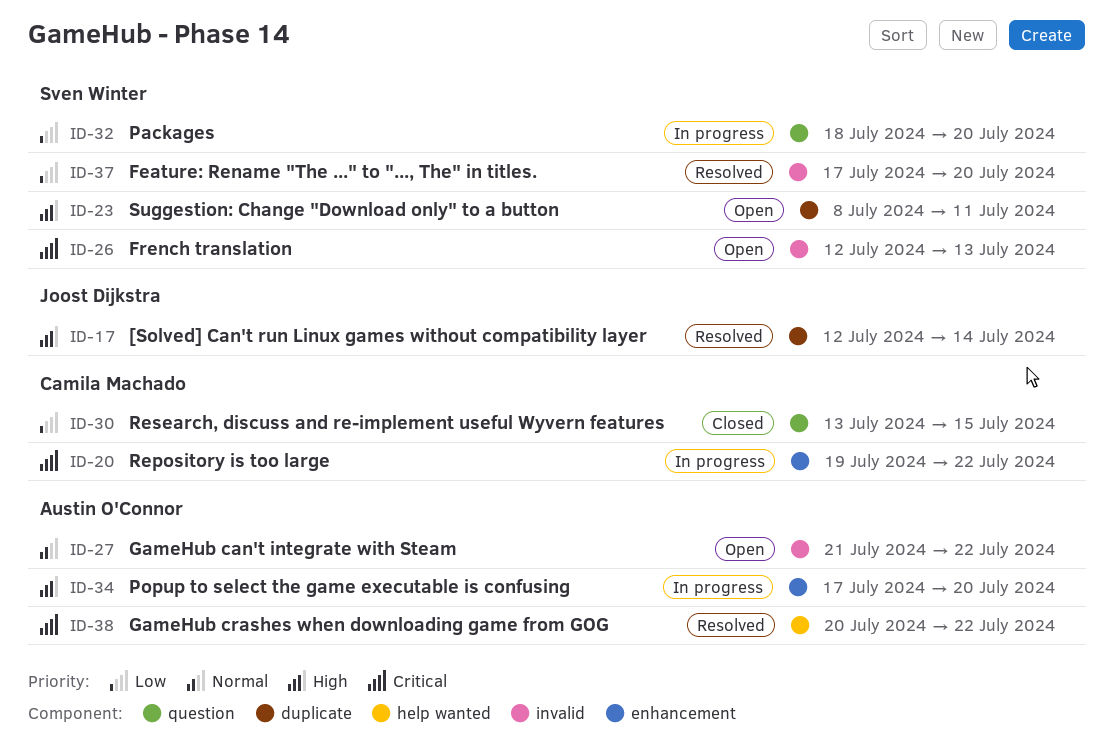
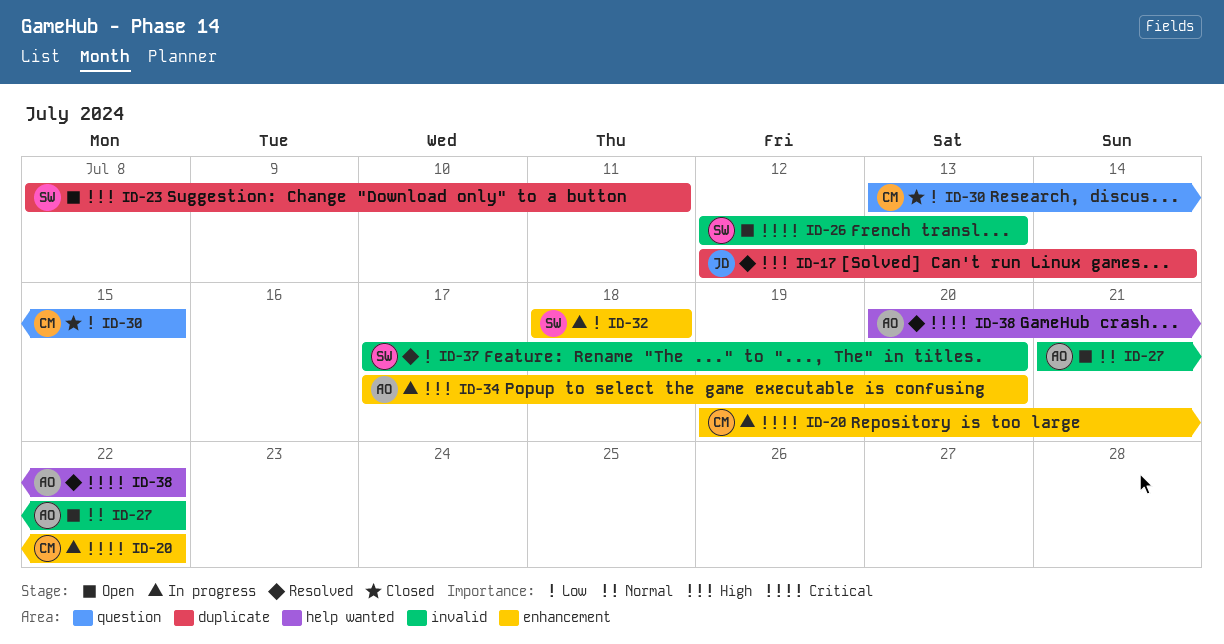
ID-32, label: question -> enhancement
ID-32, due: Jul 20 -> Jul 18

